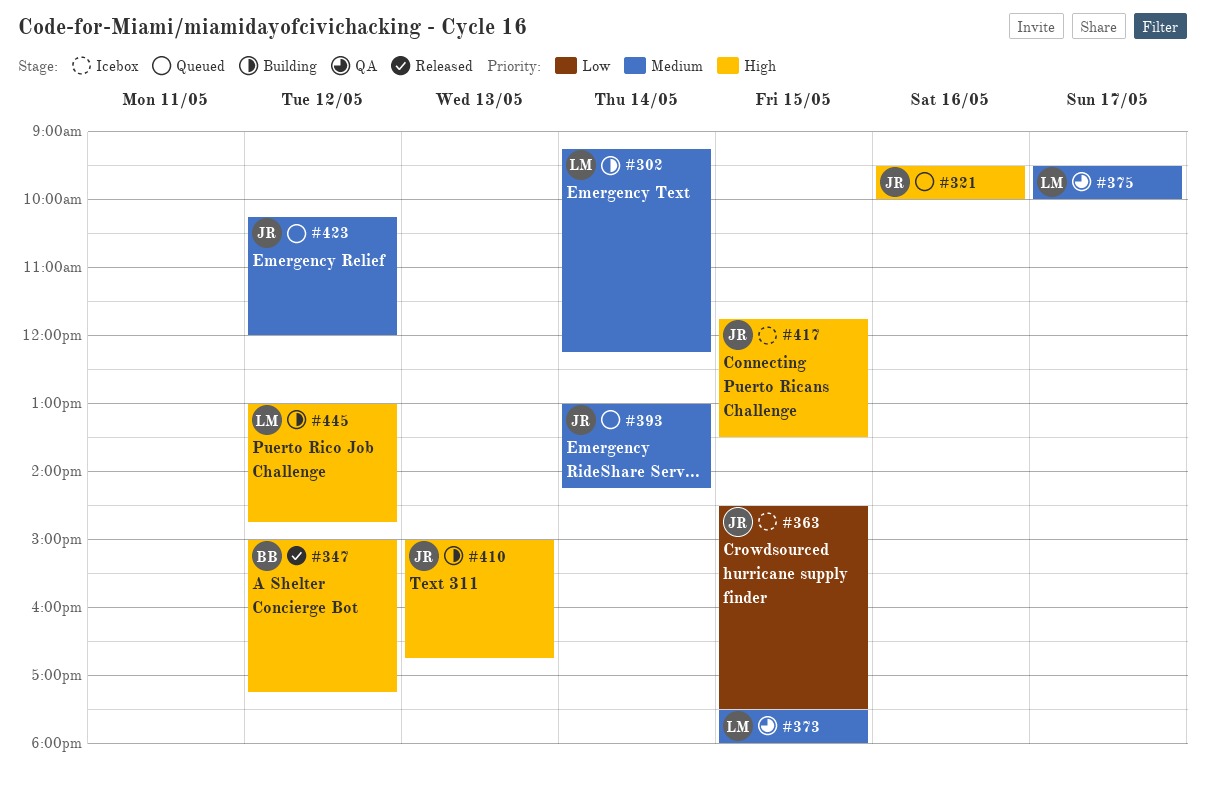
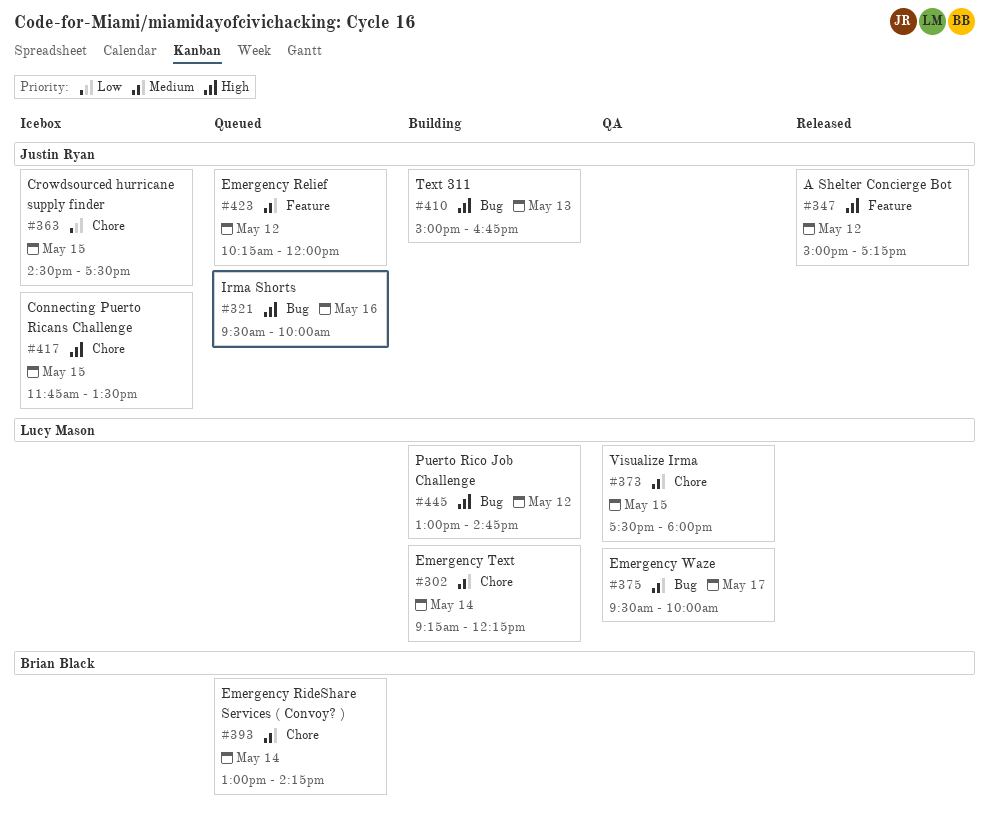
#347, owner: Brian Black -> Justin Ryan
#393, owner: Justin Ryan -> Brian Black

